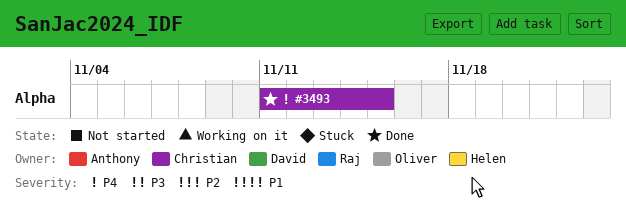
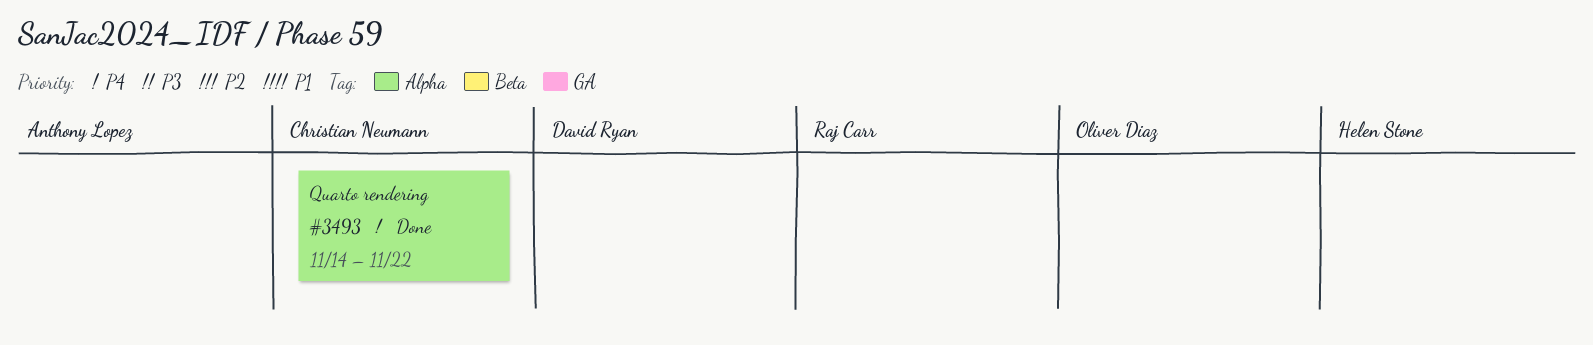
#3493, start: Nov 11 -> Nov 14
#3493, due: Nov 15 -> Nov 22

